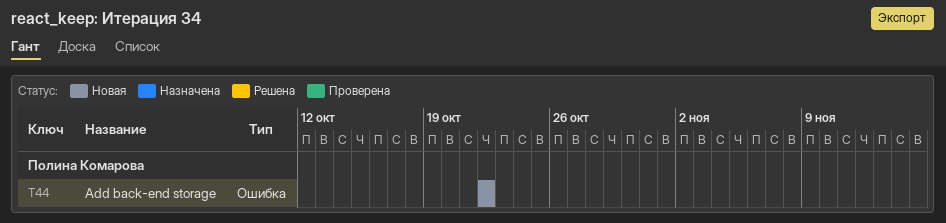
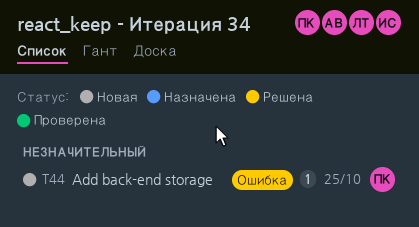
T44, due: Oct 22 -> Oct 25

